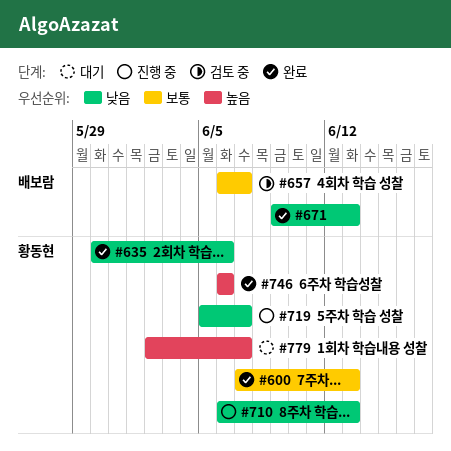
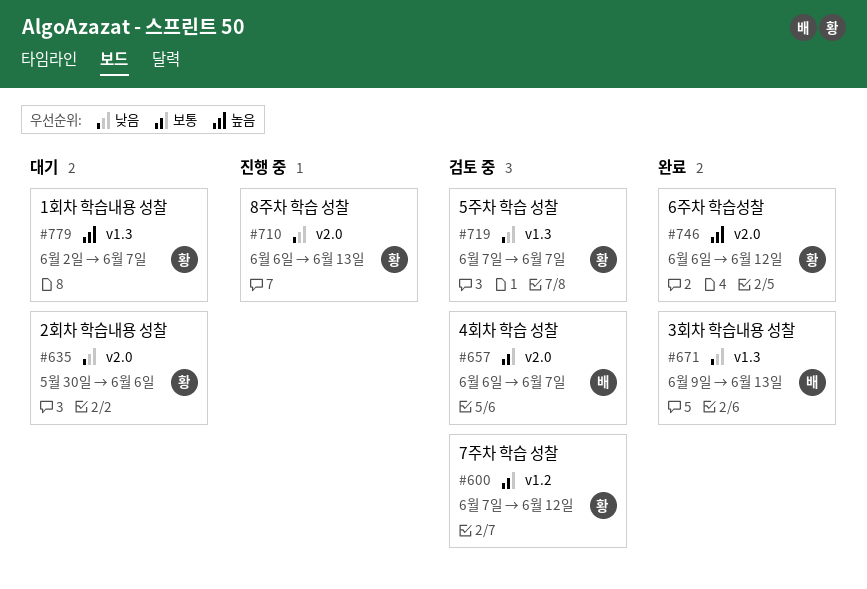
#600, status: 완료 -> 검토 중
#600, due: Jun 13 -> Jun 12
#635, status: 완료 -> 대기
#719, status: 진행 중 -> 검토 중
#719, start: Jun 5 -> Jun 7
#746, due: Jun 6 -> Jun 12

